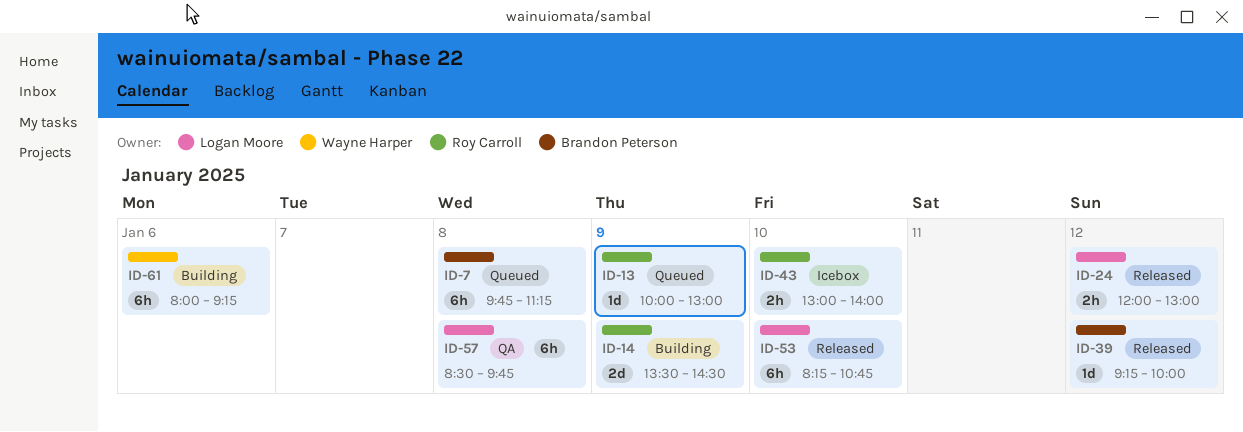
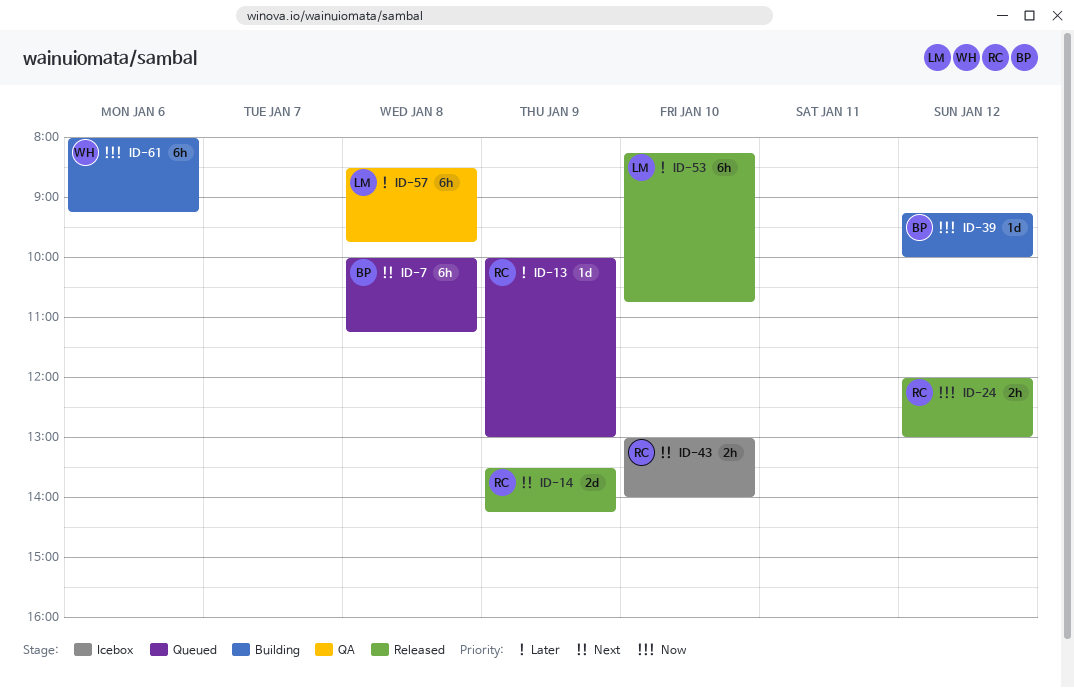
ID-7, begins: 09:45 -> 10:00
ID-14, status: Building -> Released
ID-14, ends: 14:30 -> 14:15
ID-24, owner: Logan Moore -> Roy Carroll
ID-39, status: Released -> Building

